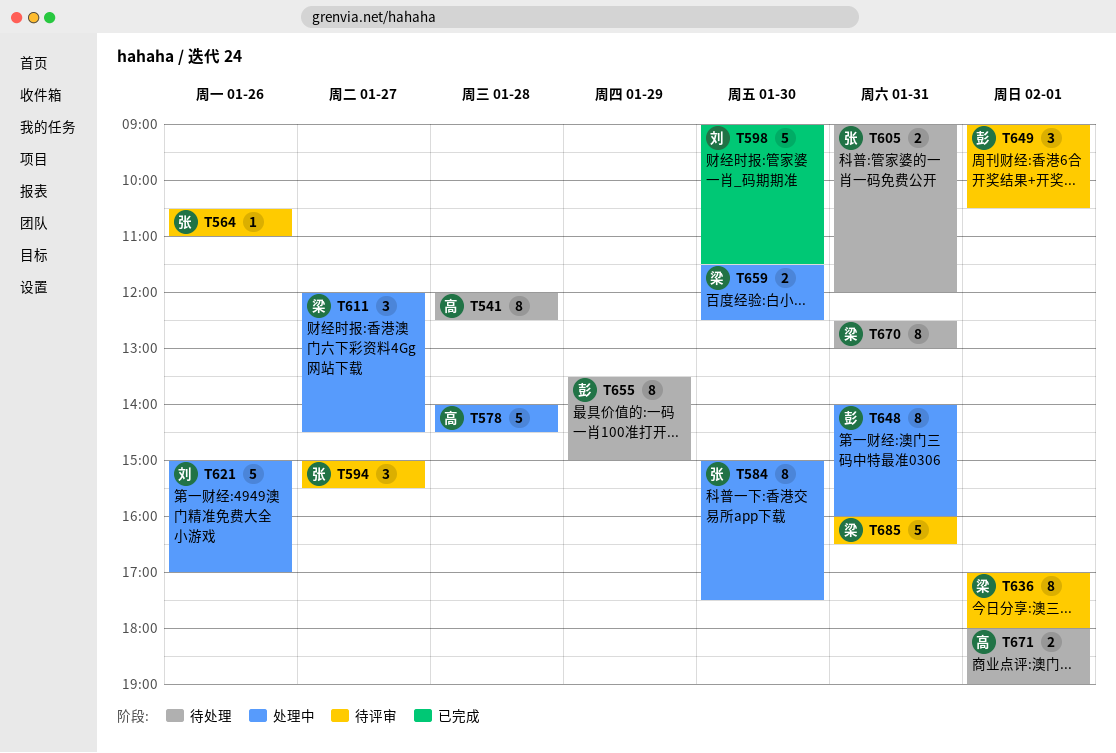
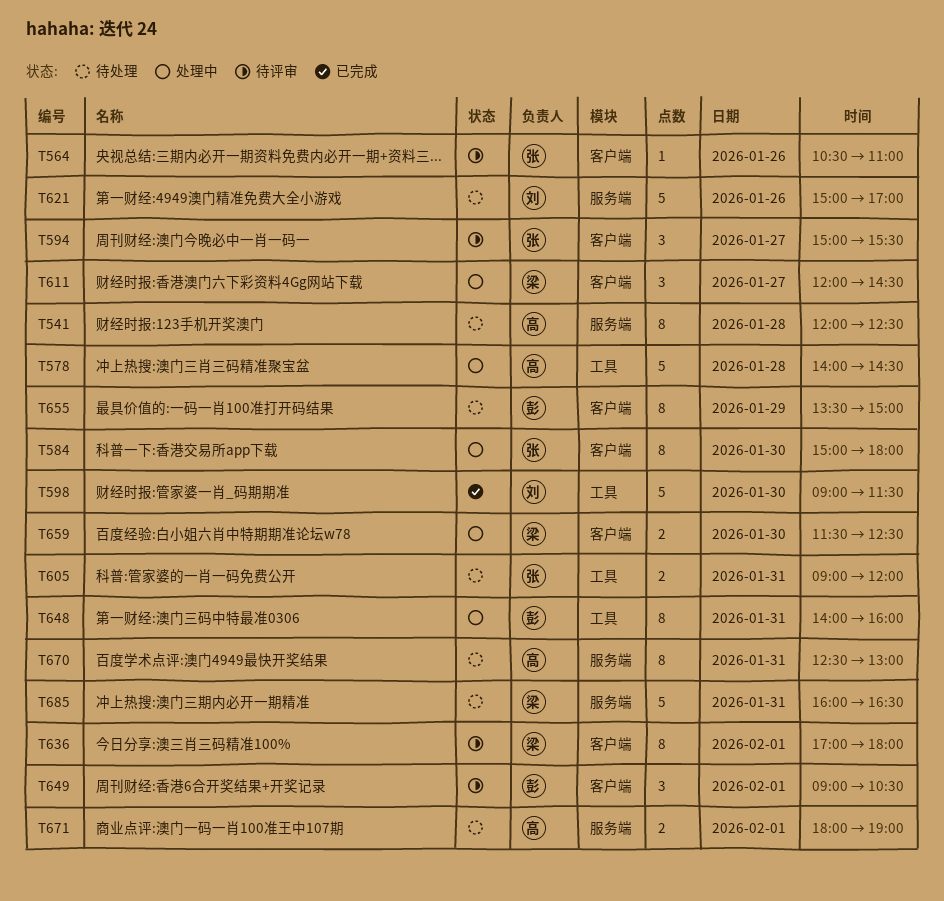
T584, ends: 17:30 -> 18:00
T621, status: 处理中 -> 待处理
T670, owner: 梁 -> 高
T685, status: 待评审 -> 待处理

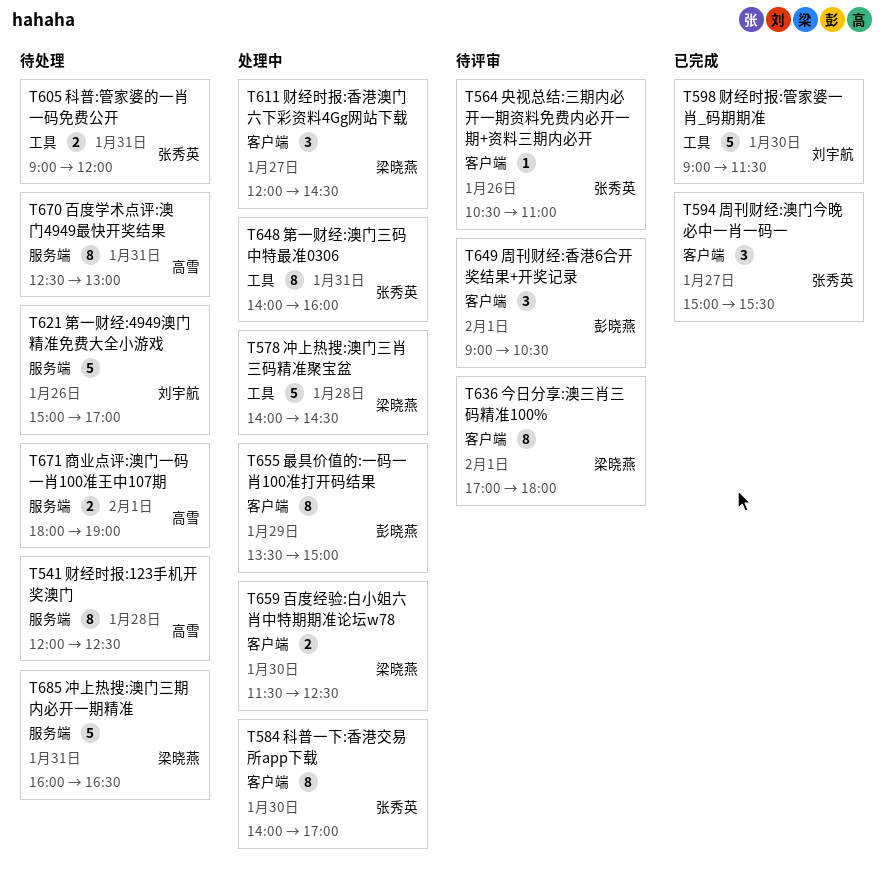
T578, owner: 高雪 -> 梁晓燕
T584, begins: 15:00 -> 14:00
T584, ends: 18:00 -> 17:00
T594, status: 待评审 -> 已完成
T648, owner: 彭晓燕 -> 张秀英
T655, status: 待处理 -> 处理中

